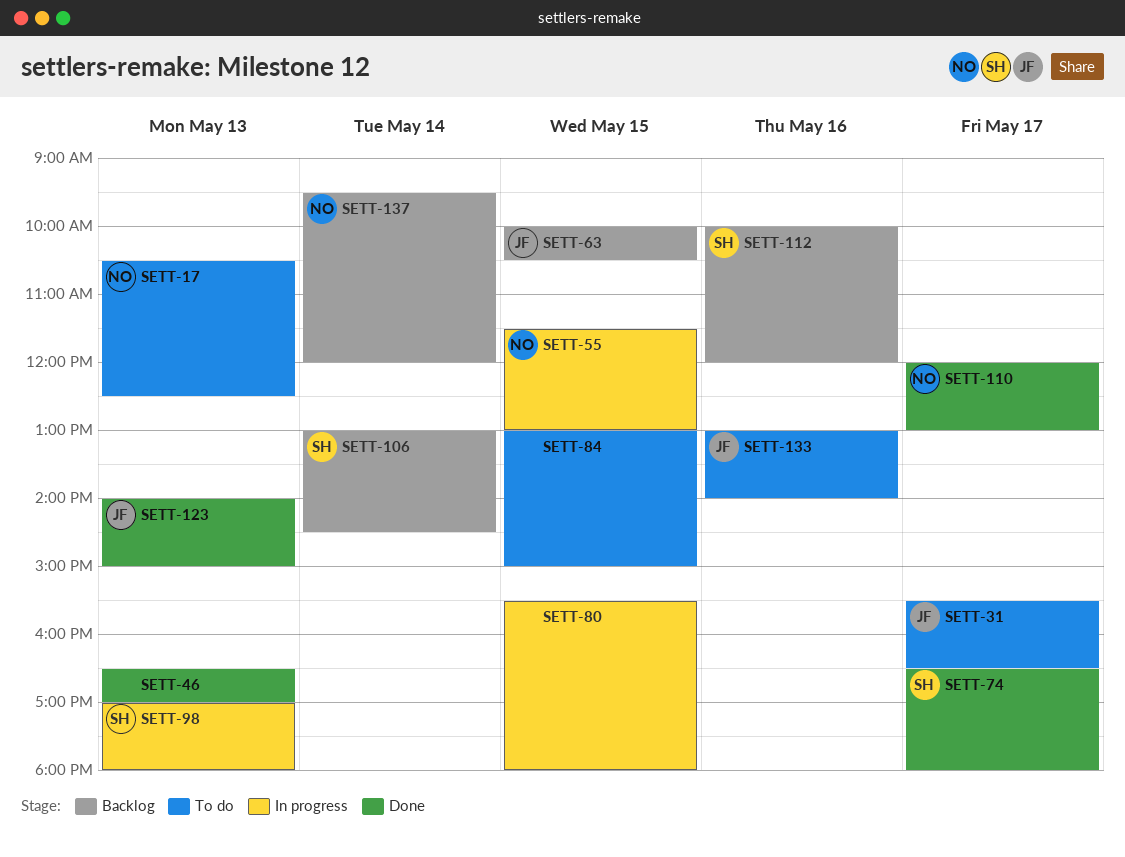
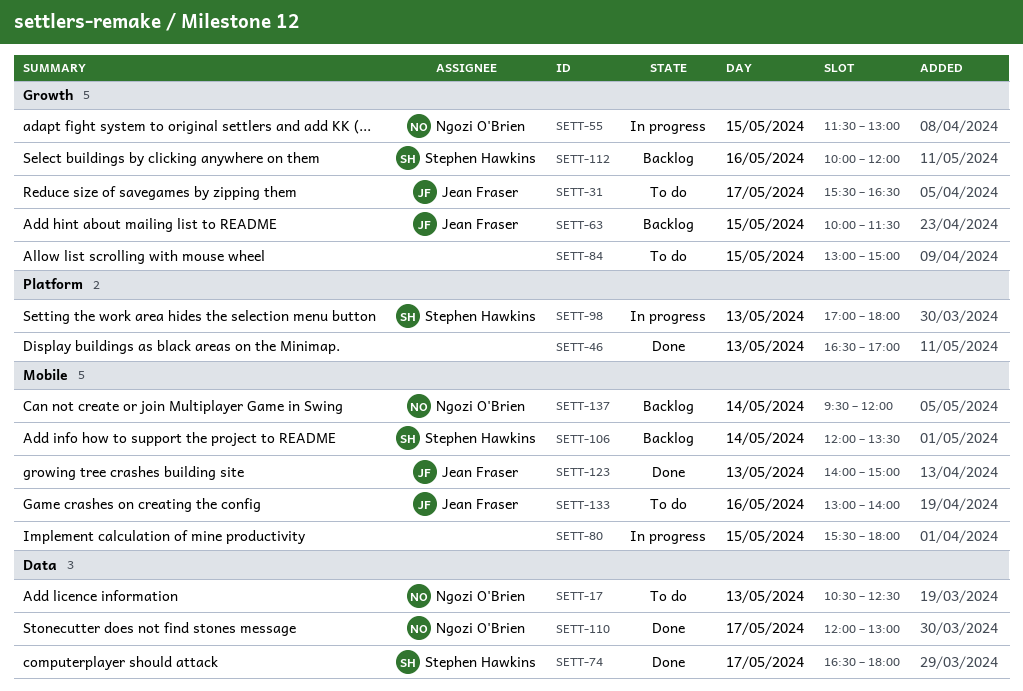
SETT-63, ends: 10:30 -> 11:30
SETT-106, begins: 13:00 -> 12:00
SETT-106, ends: 14:30 -> 13:30

